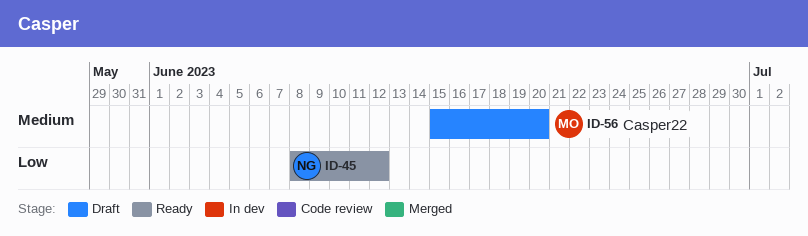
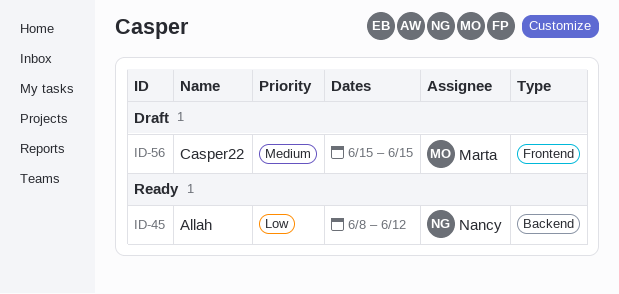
ID-56, due: Jun 20 -> Jun 15

